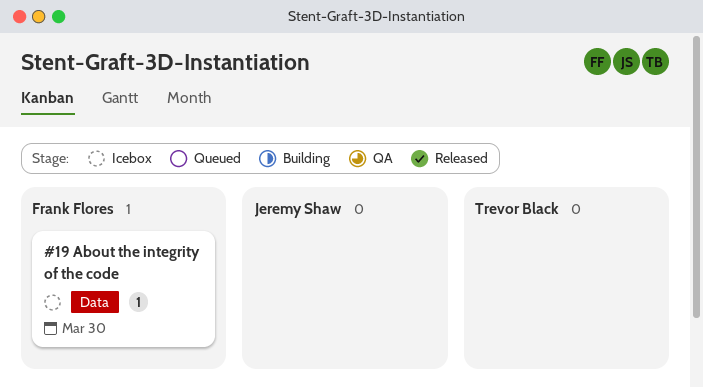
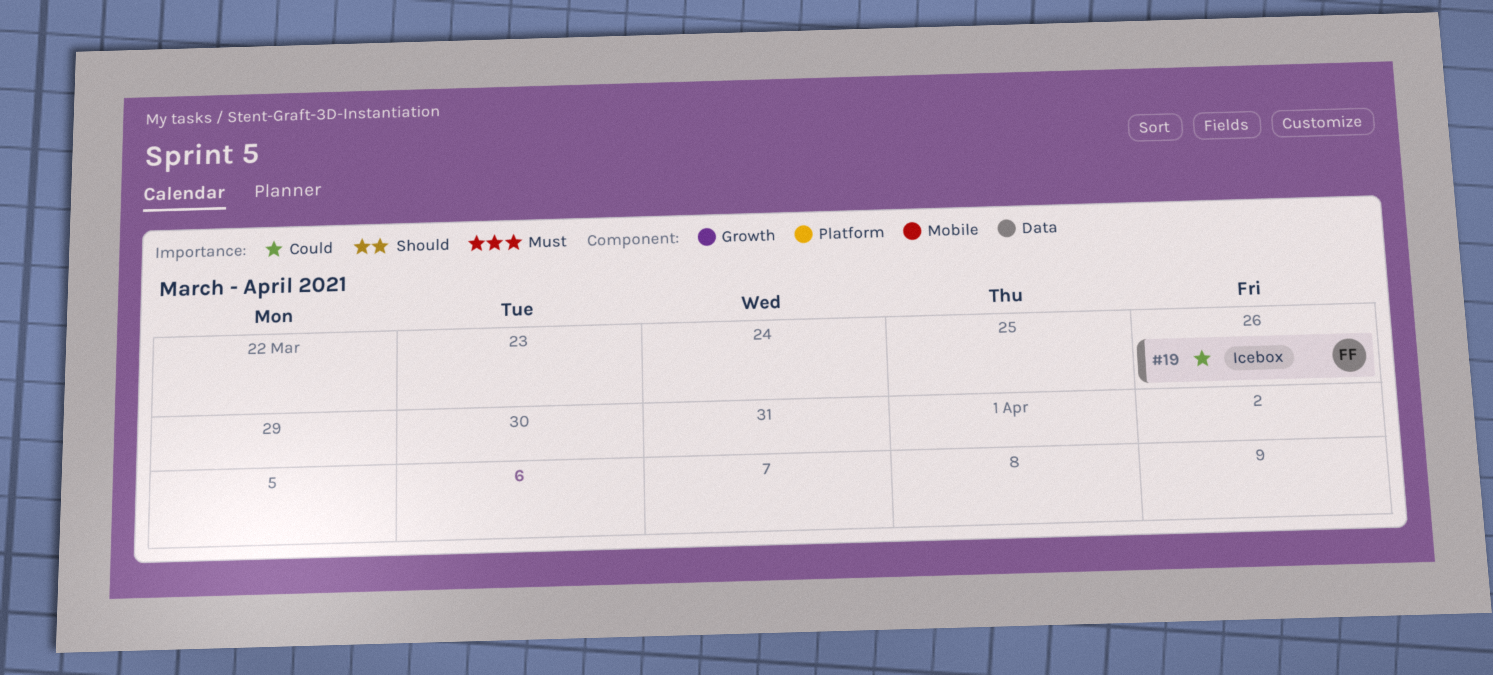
#19, due: Mar 30 -> Mar 26

